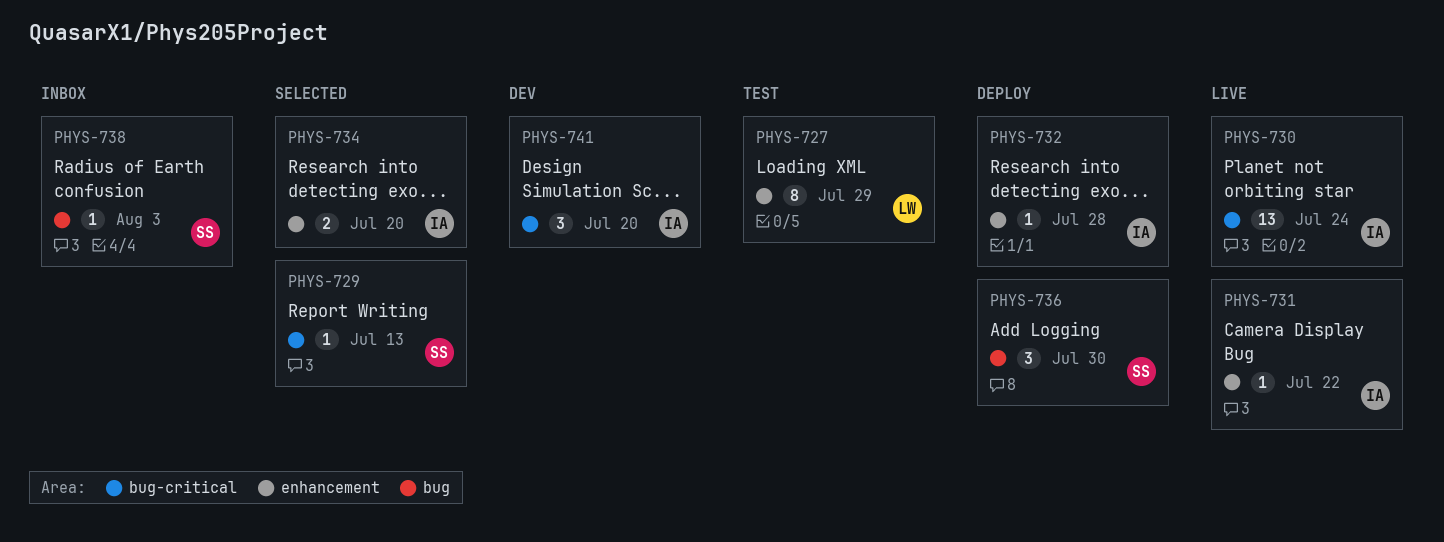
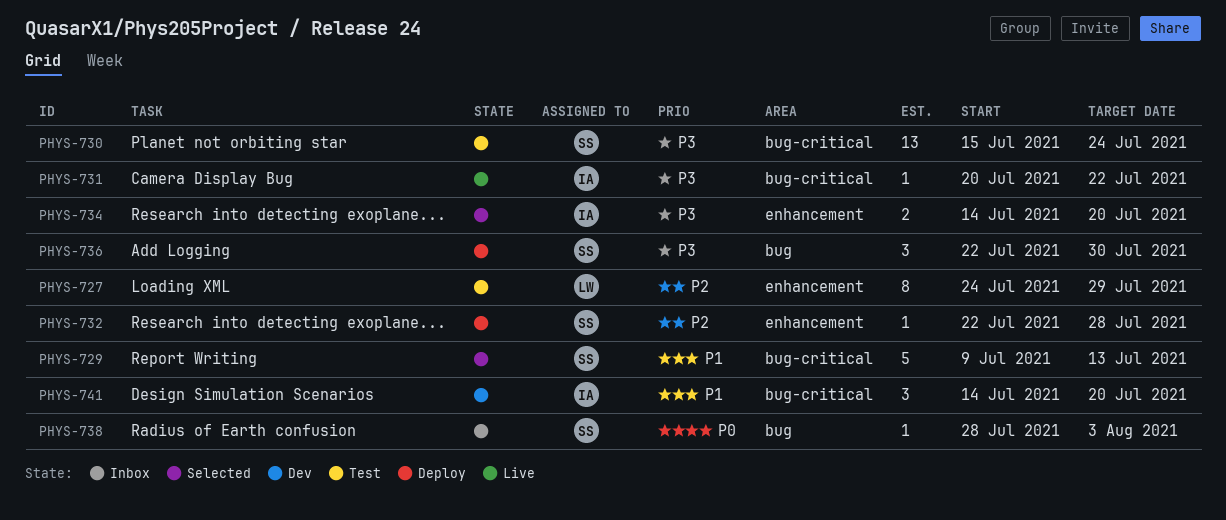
PHYS-729, estimate: 1 -> 5
PHYS-730, status: Live -> Test
PHYS-730, owner: IA -> SS
PHYS-731, label: enhancement -> bug-critical
PHYS-732, owner: IA -> SS

